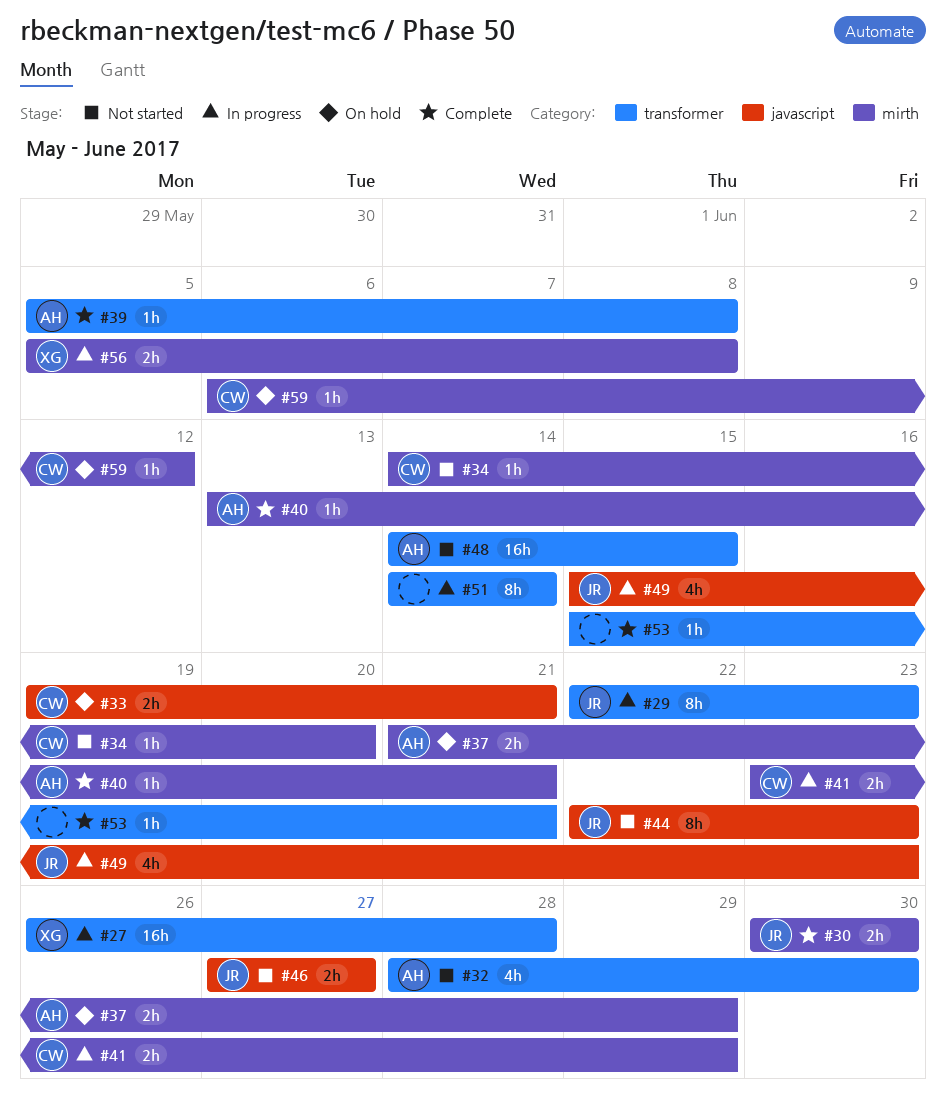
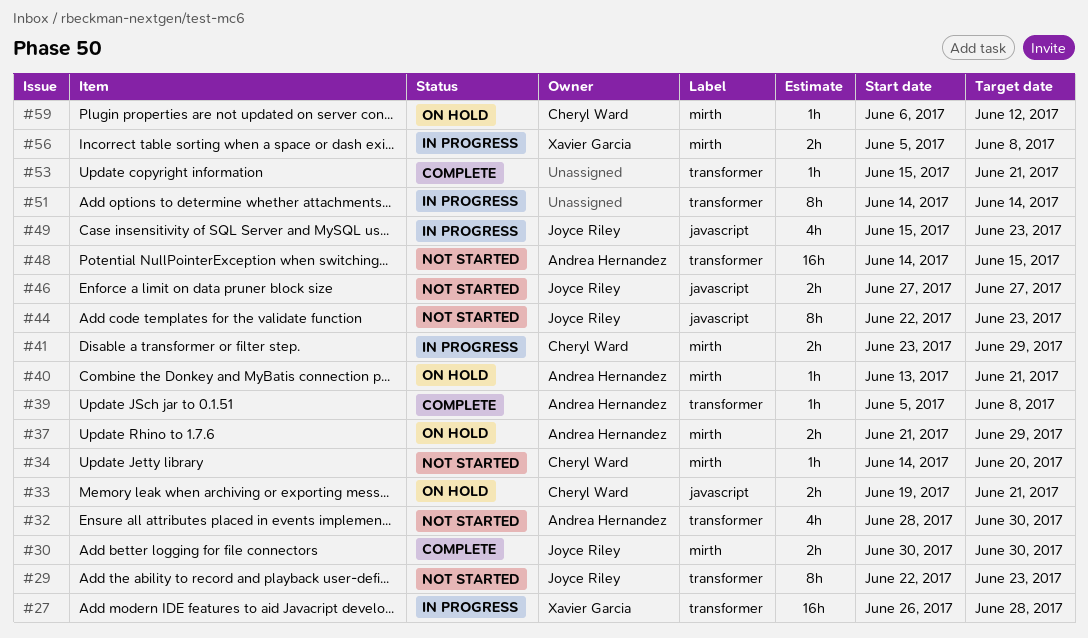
#29, status: In progress -> Not started
#40, status: Complete -> On hold

